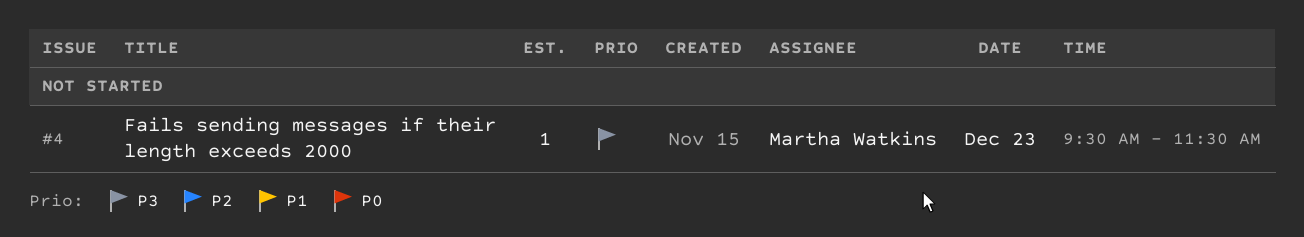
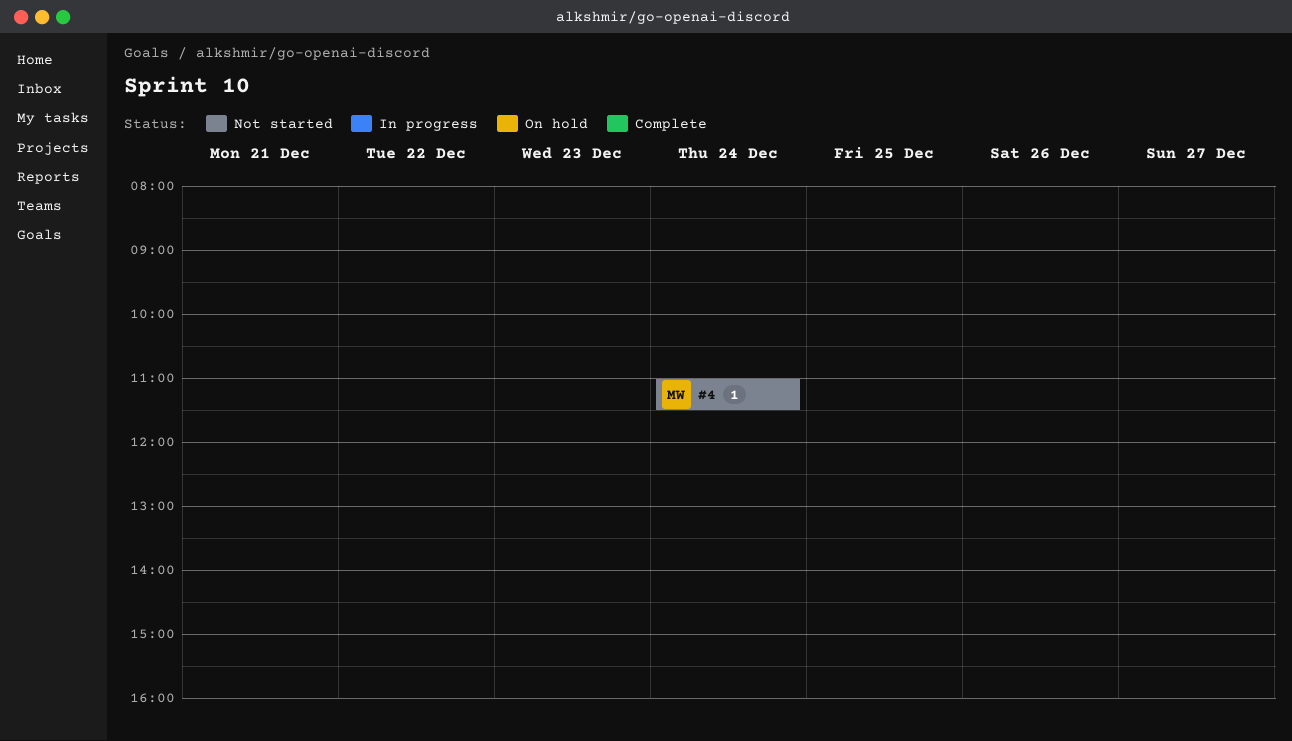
#4, day: Dec 23 -> Dec 24
#4, begins: 09:30 -> 11:00

